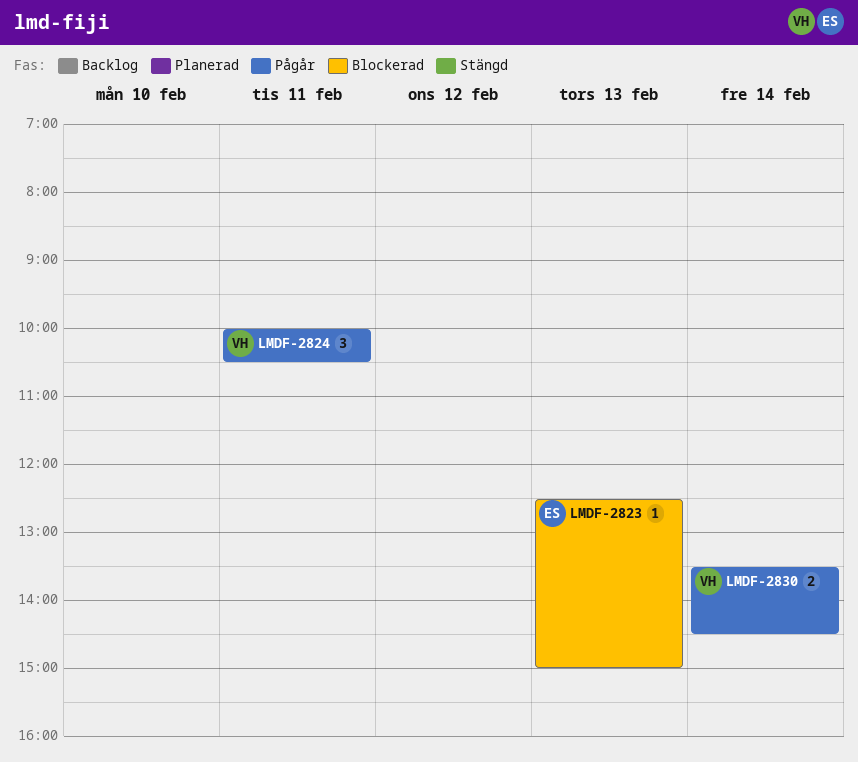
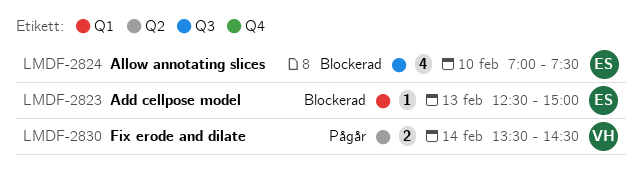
LMDF-2824, status: Pågår -> Blockerad
LMDF-2824, owner: VH -> ES
LMDF-2824, estimate: 3 -> 4
LMDF-2824, day: Feb 11 -> Feb 10
LMDF-2824, begins: 10:00 -> 07:00
LMDF-2824, ends: 10:30 -> 07:30

